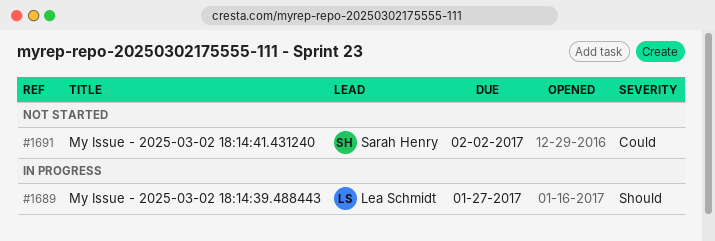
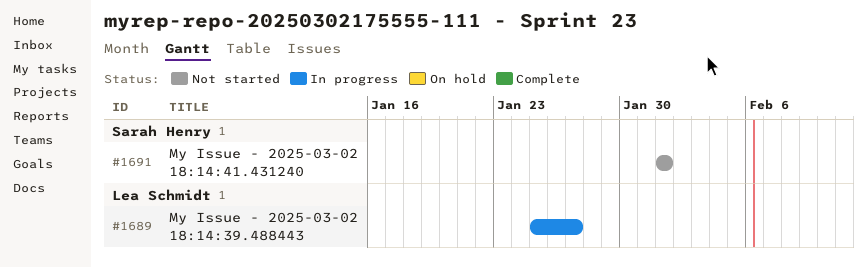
#1691, due: Feb 2 -> Feb 1

